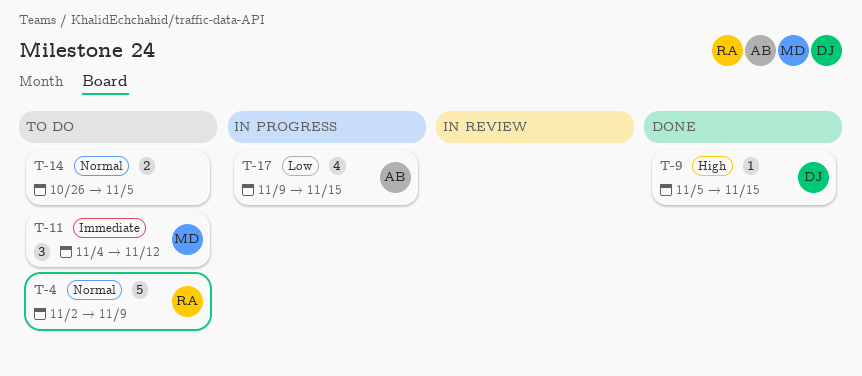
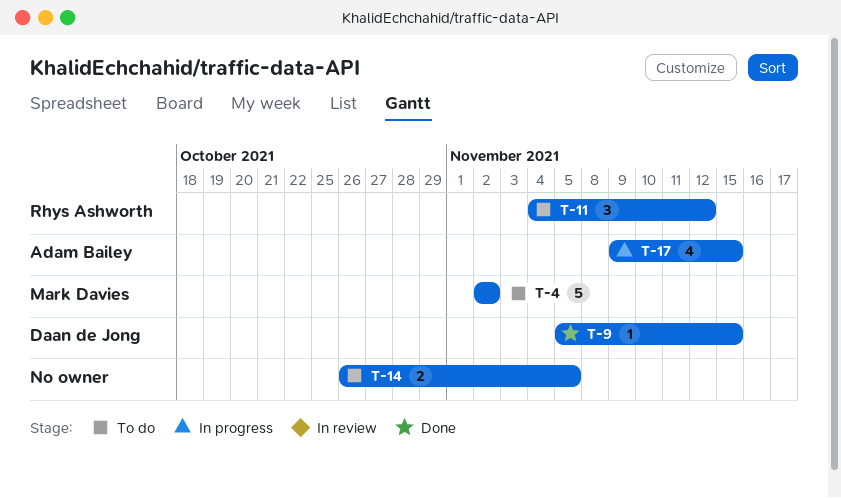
T-4, owner: Rhys Ashworth -> Mark Davies
T-4, due: Nov 9 -> Nov 2
T-11, owner: Mark Davies -> Rhys Ashworth

